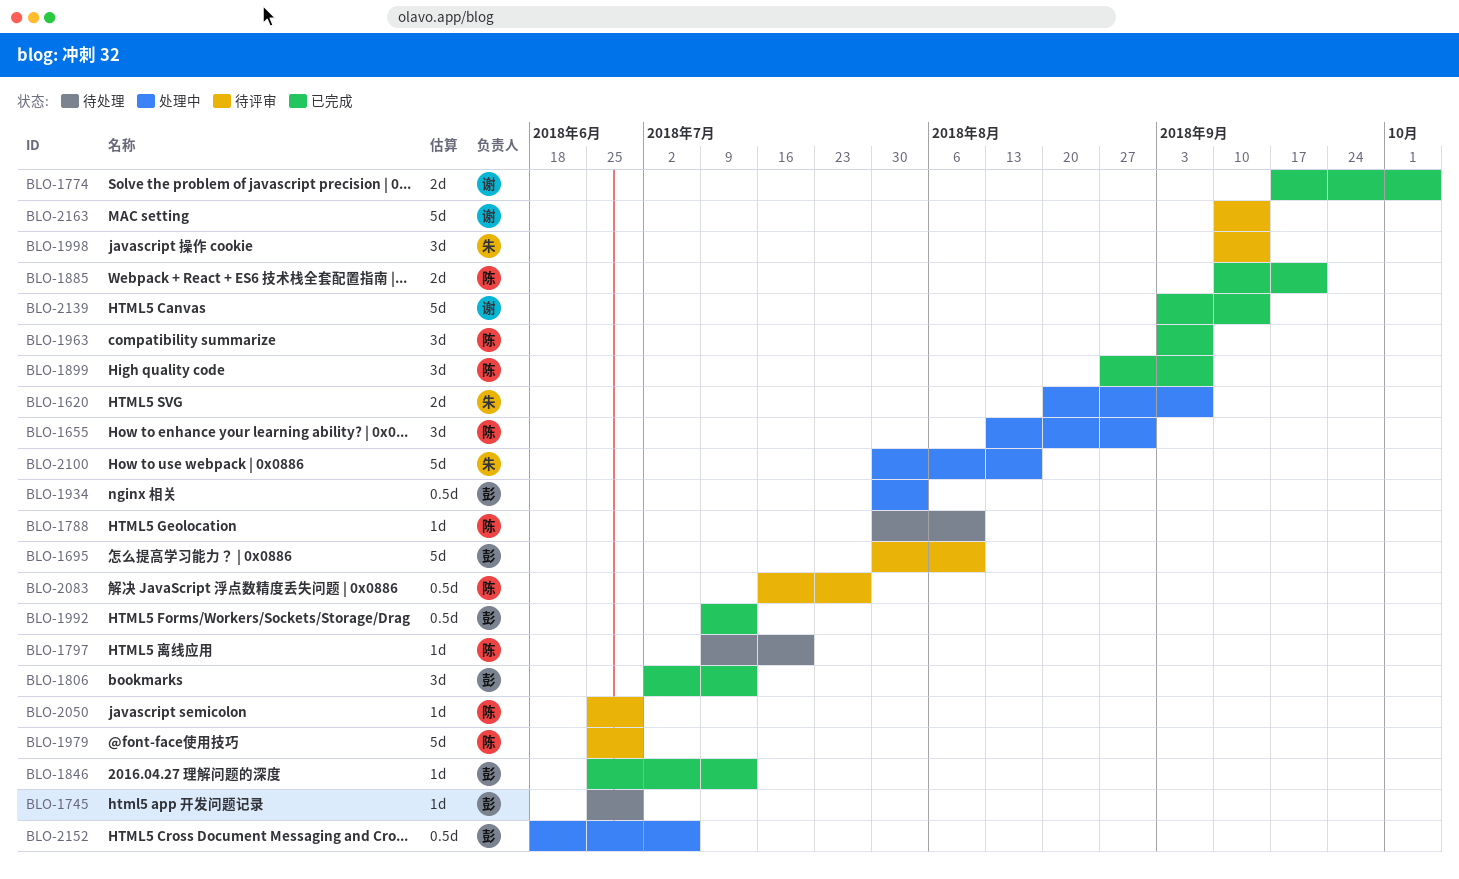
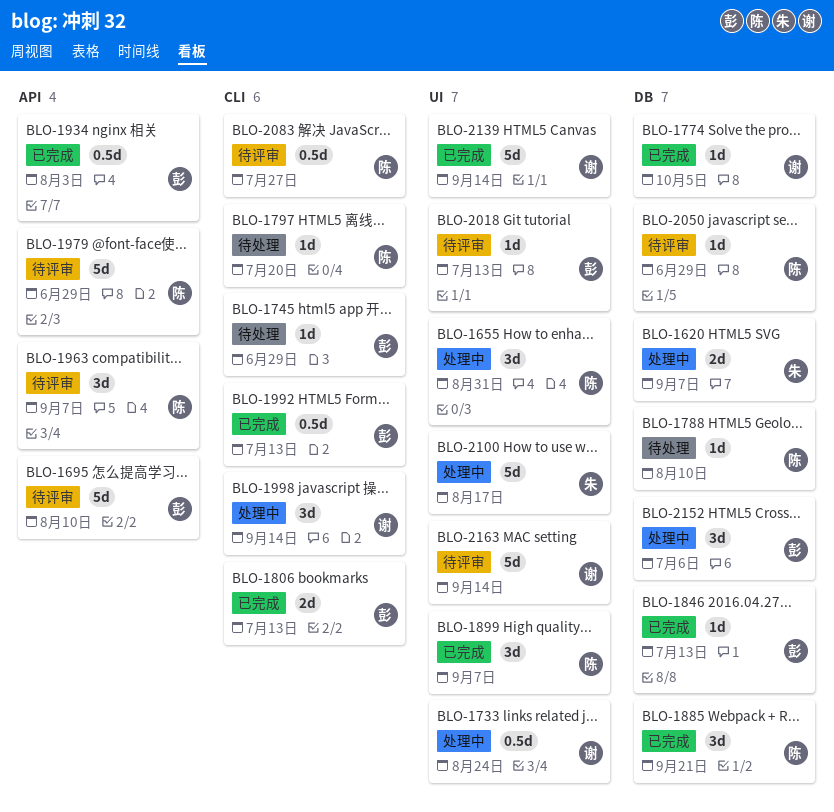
BLO-1733: none -> present
BLO-1774, estimate: 2d -> 1d
BLO-1806, estimate: 3d -> 2d
BLO-1885, estimate: 2d -> 3d
BLO-1934, status: 处理中 -> 已完成
BLO-1963, status: 已完成 -> 待评审
BLO-1998, status: 待评审 -> 处理中
BLO-1998, owner: 朱 -> 谢
BLO-2018: none -> present
BLO-2152, estimate: 0.5d -> 3d

